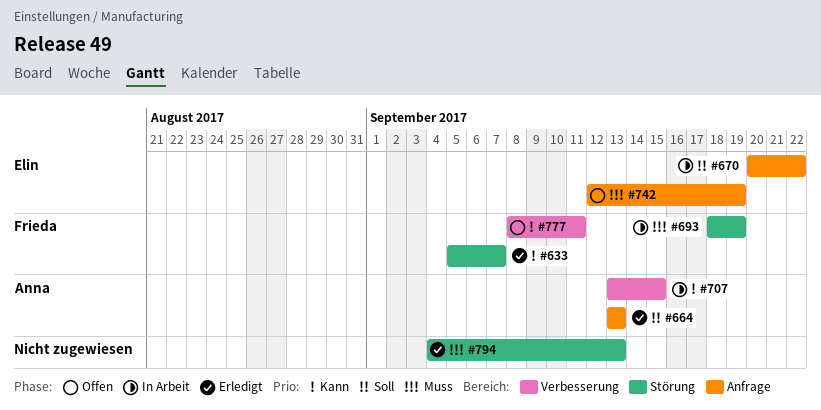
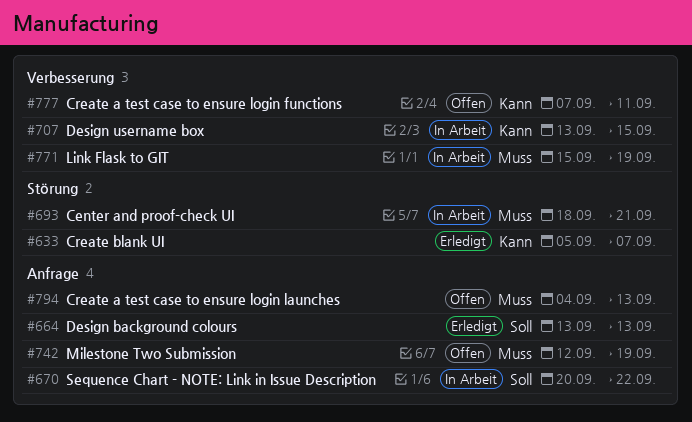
#693, due: Sep 19 -> Sep 21
#771: none -> present
#777, start: Sep 8 -> Sep 7
#794, status: Erledigt -> Offen
#794, label: Störung -> Anfrage

